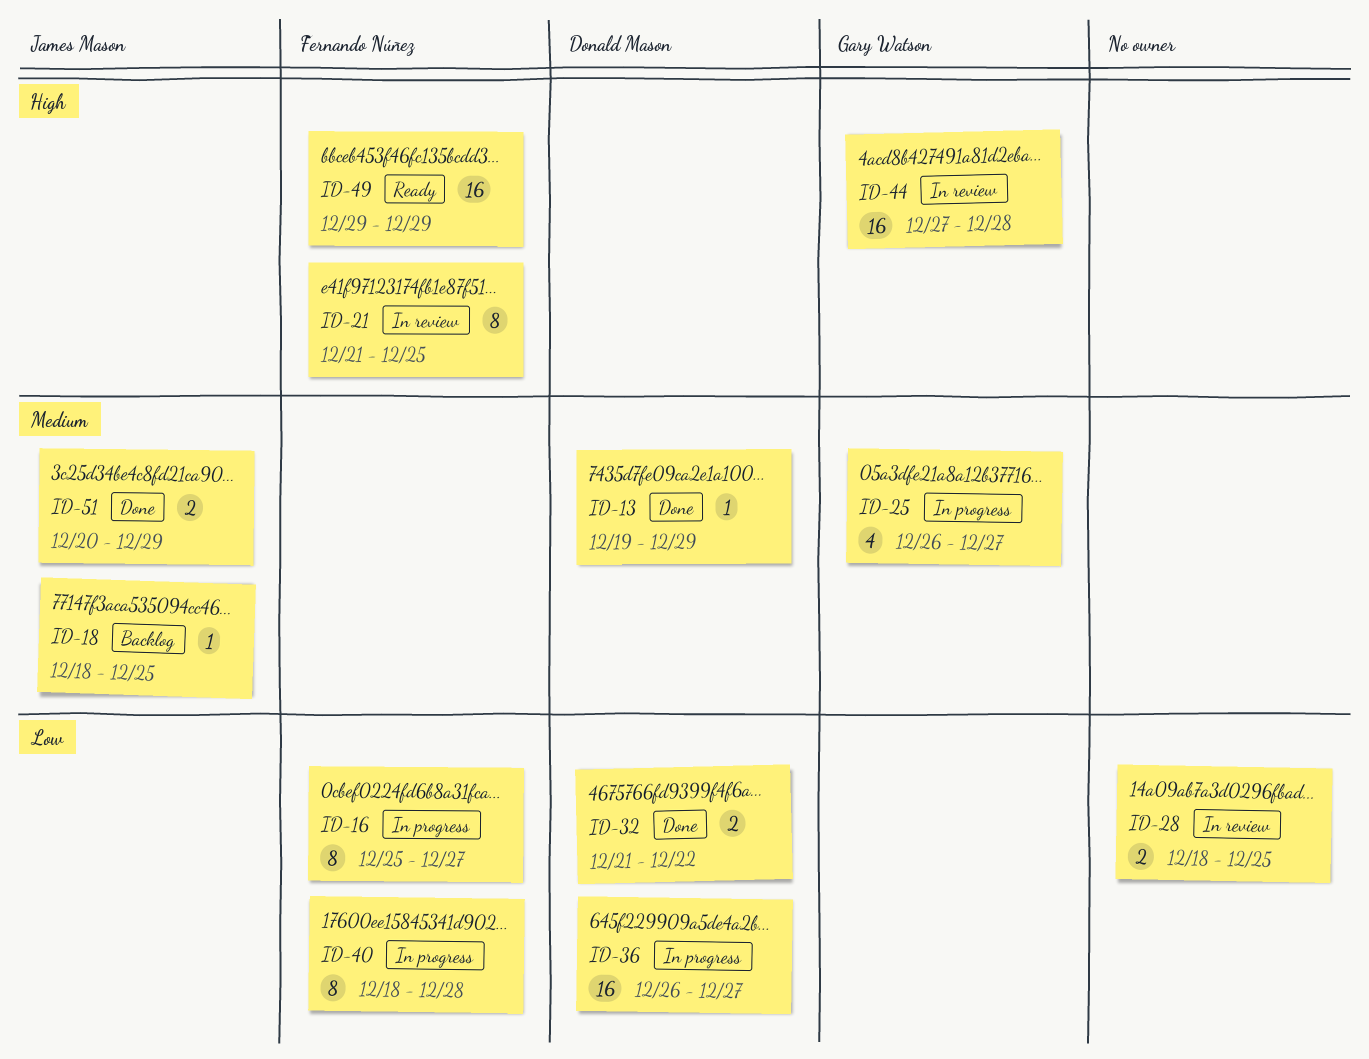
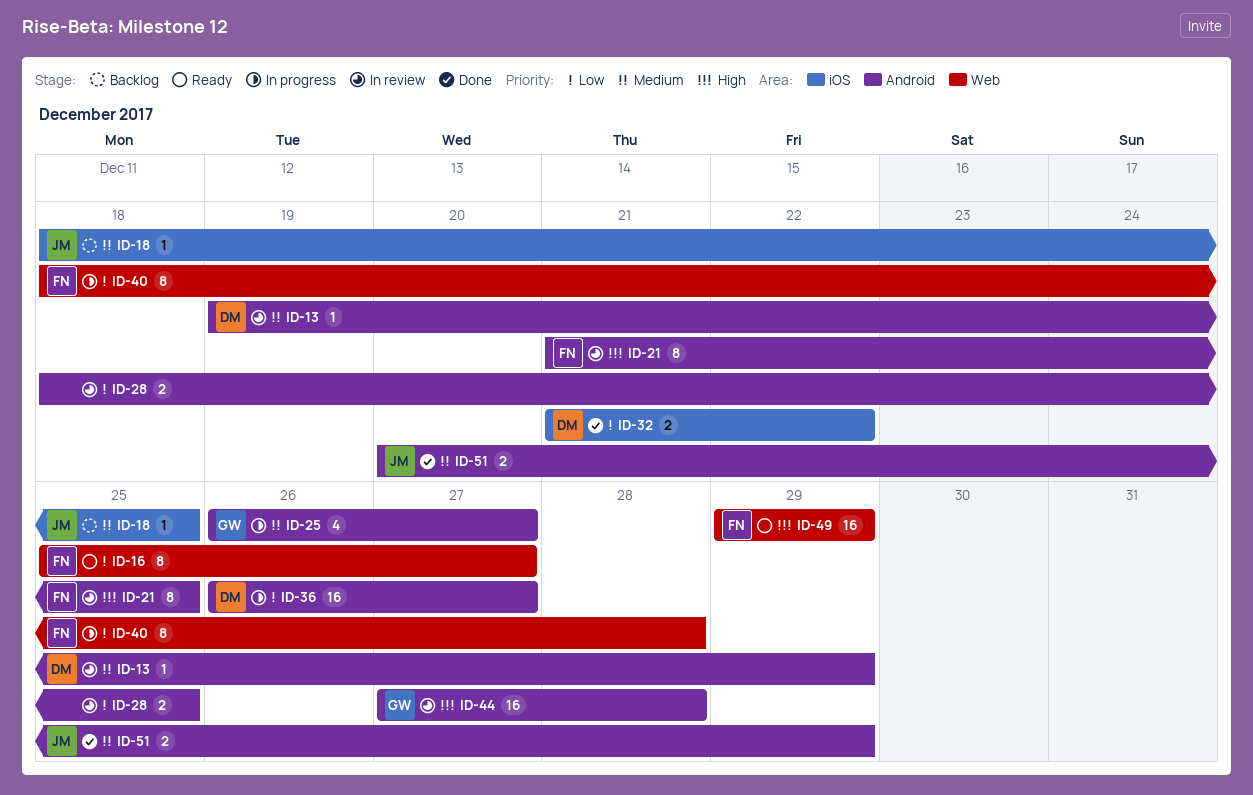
ID-13, status: Done -> In review
ID-16, status: In progress -> Ready

